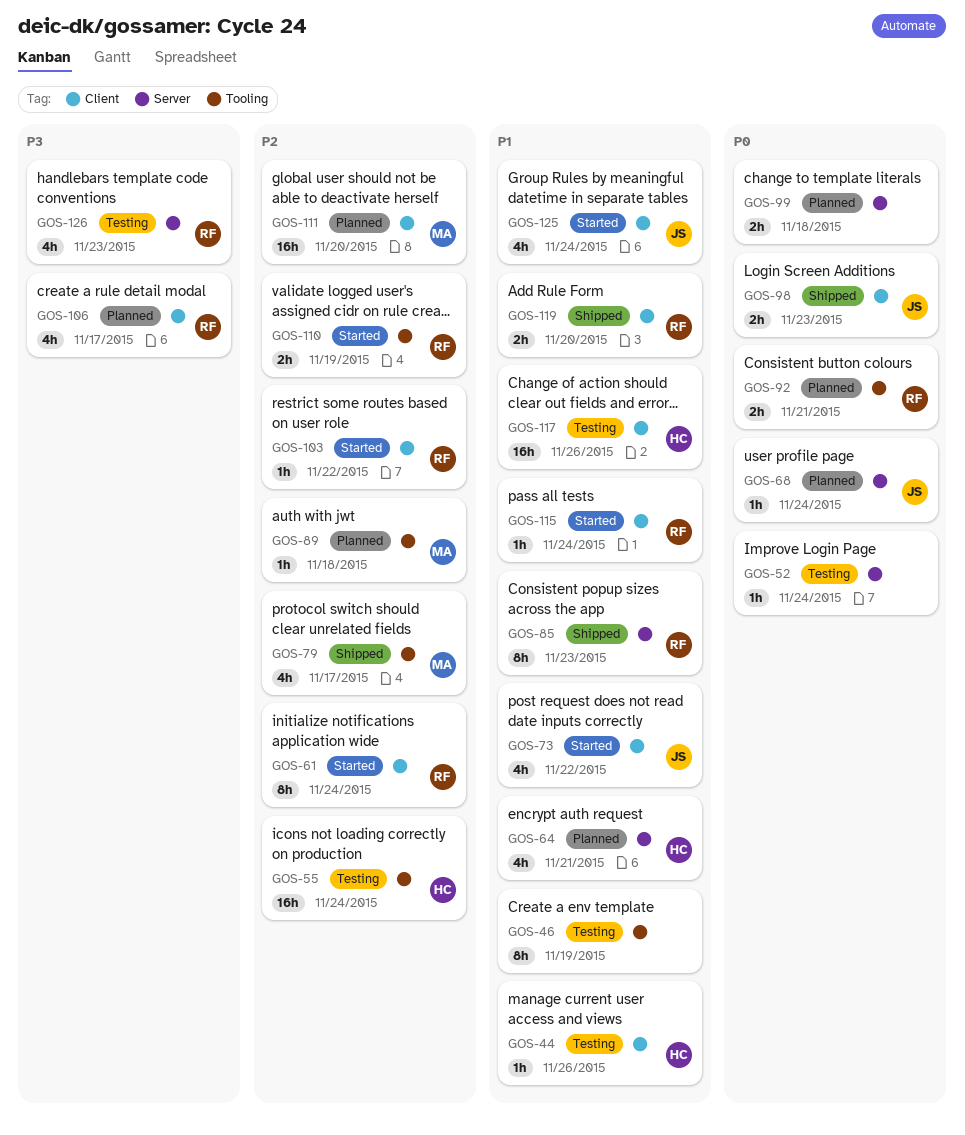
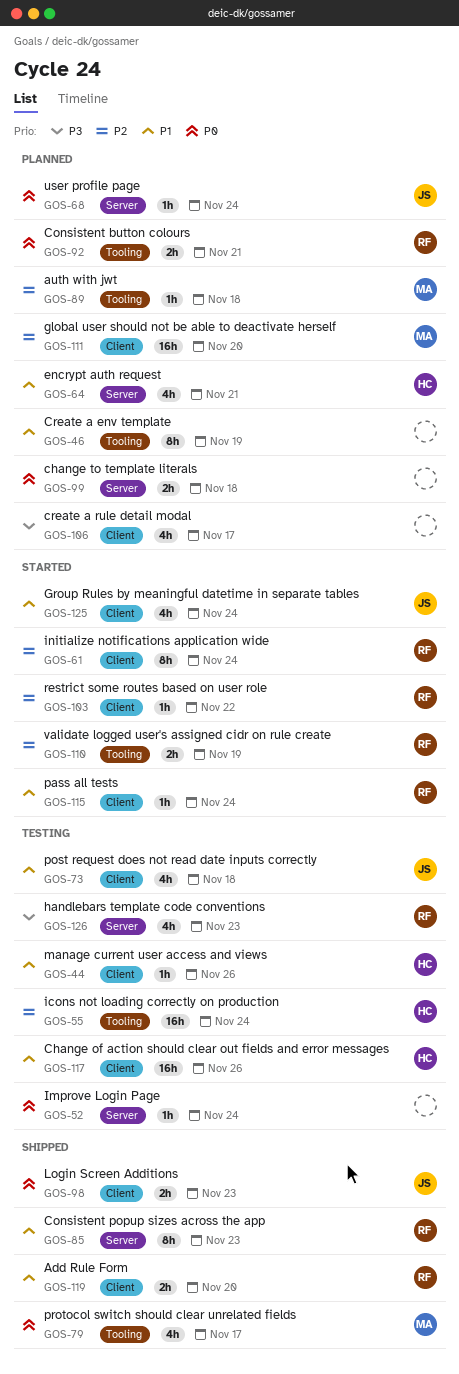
GOS-46, status: Testing -> Planned
GOS-73, status: Started -> Testing
GOS-73, due: Nov 22 -> Nov 18
GOS-79, priority: P2 -> P0
GOS-106, owner: RF -> none

